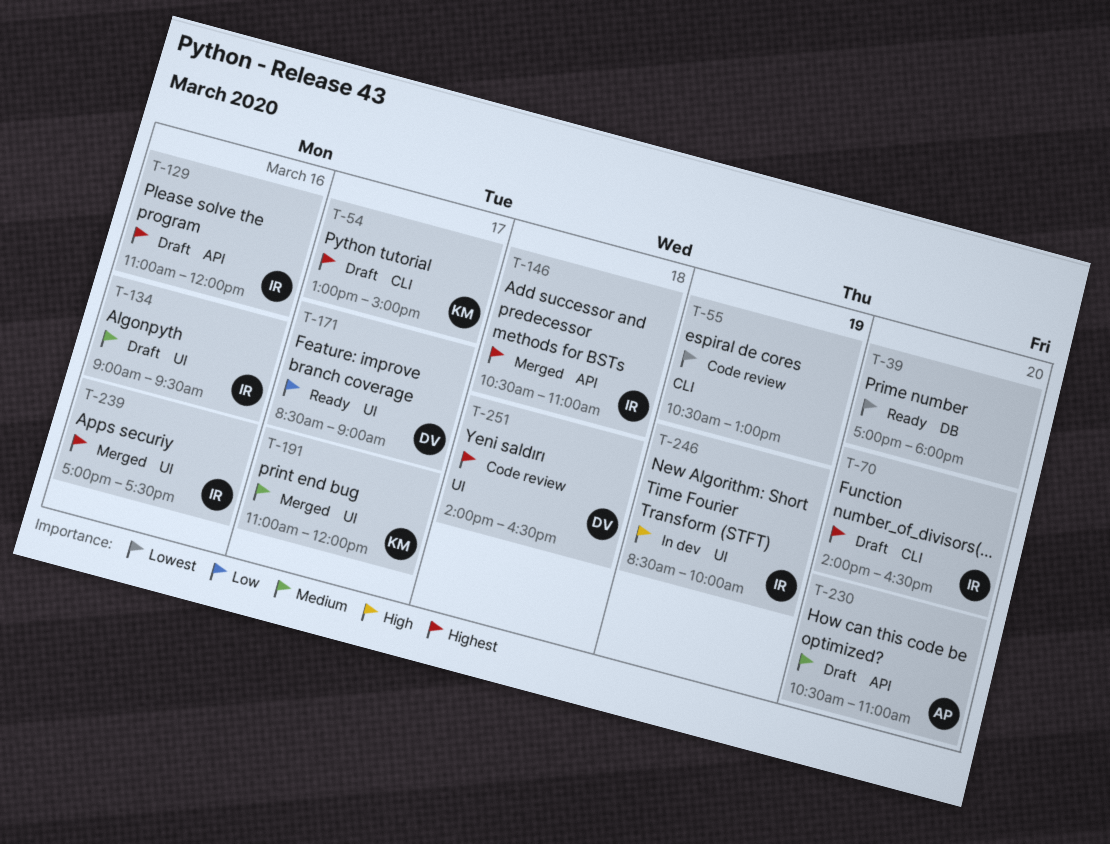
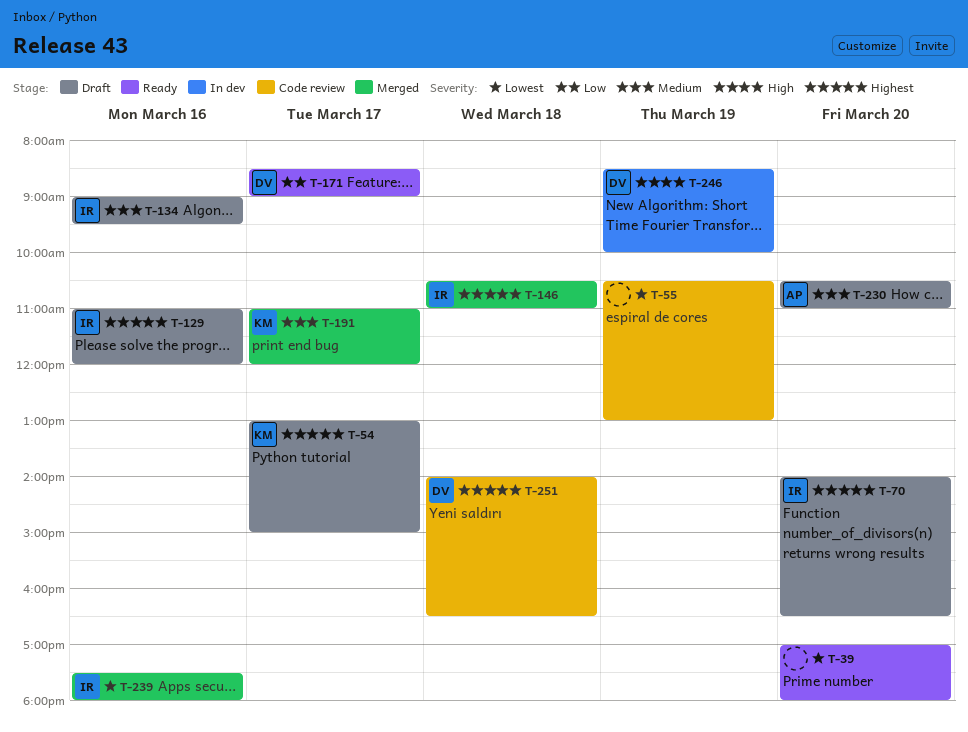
T-239, priority: Highest -> Lowest
T-239, begins: 17:00 -> 17:30
T-239, ends: 17:30 -> 18:00
T-246, owner: IR -> DV

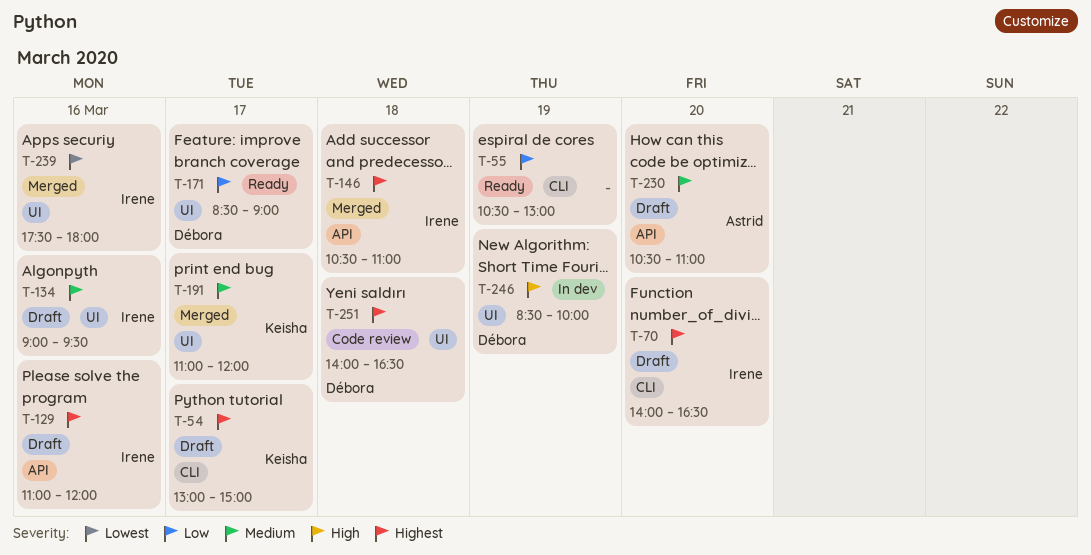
T-39: present -> none
T-55, status: Code review -> Ready
T-55, priority: Lowest -> Low

